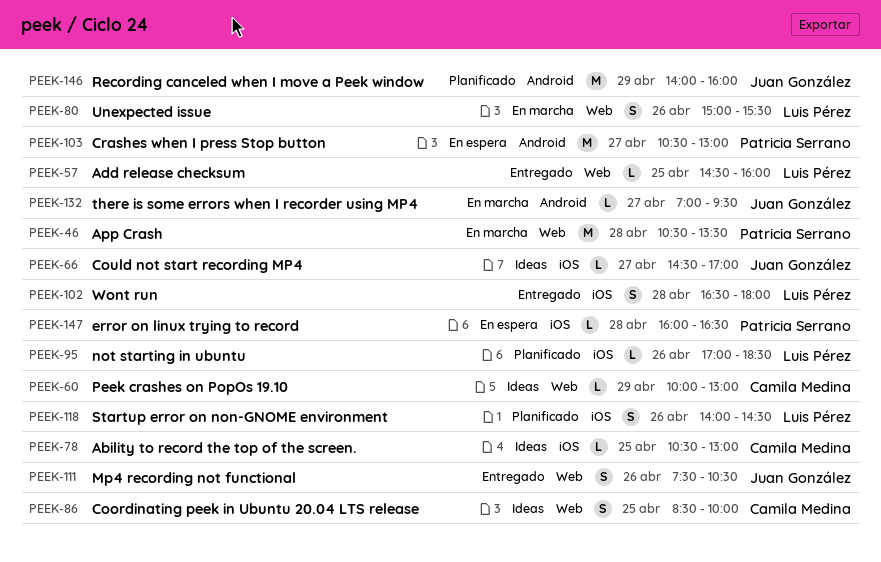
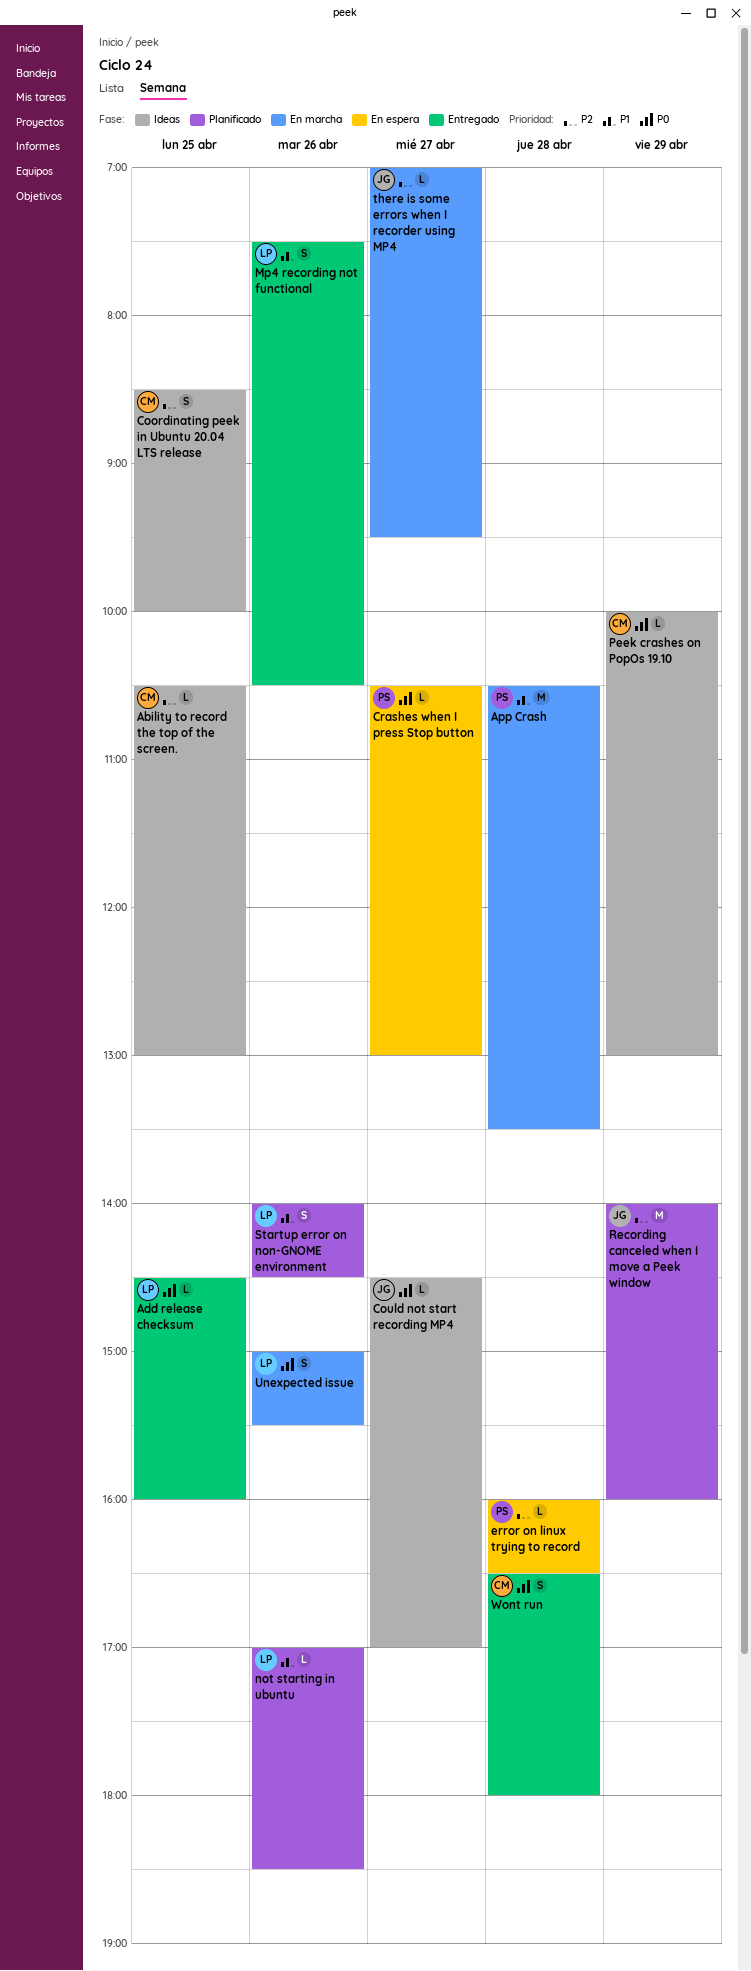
Crashes when I press Stop button, estimate: M -> L
Mp4 recording not functional, owner: Juan González -> Luis Pérez
Wont run, owner: Luis Pérez -> Camila Medina

